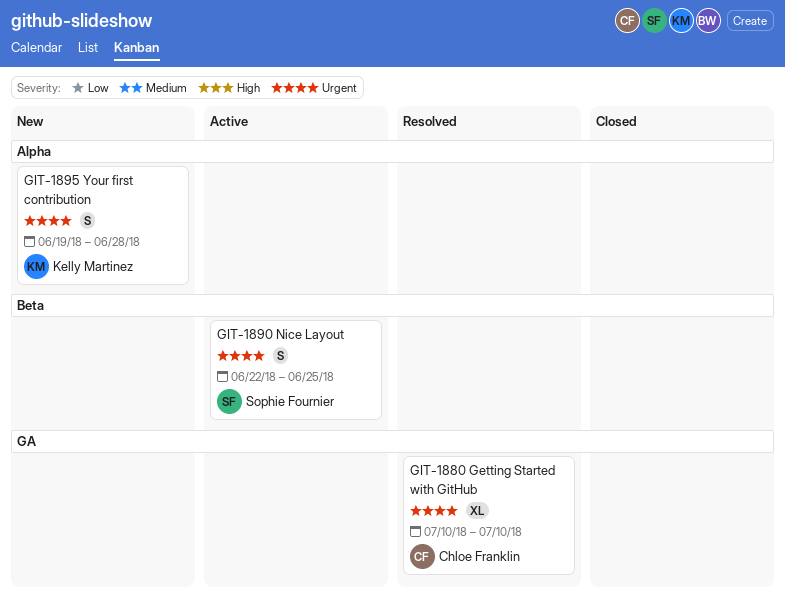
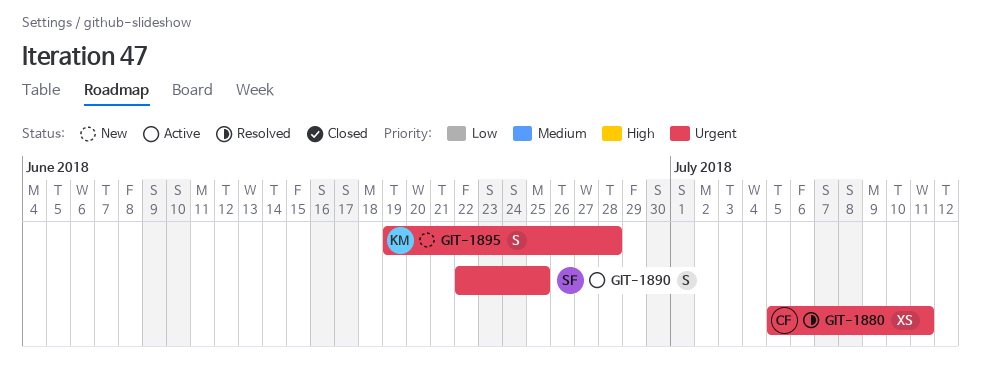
GIT-1880, estimate: XL -> XS
GIT-1880, start: Jul 10 -> Jul 5
GIT-1880, due: Jul 10 -> Jul 11

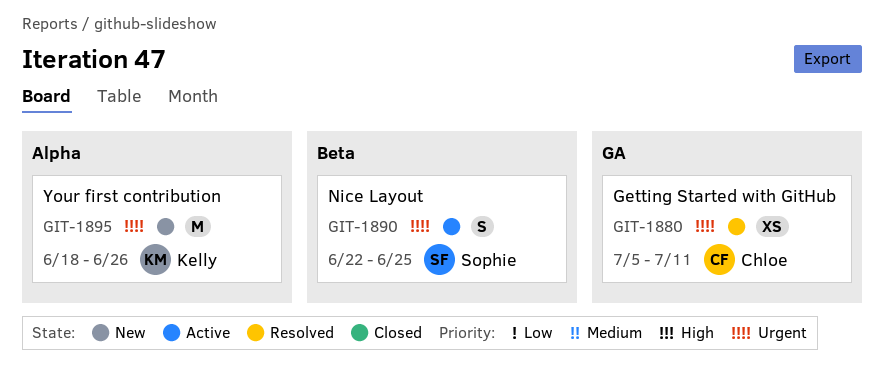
GIT-1895, estimate: S -> M
GIT-1895, start: Jun 19 -> Jun 18
GIT-1895, due: Jun 28 -> Jun 26

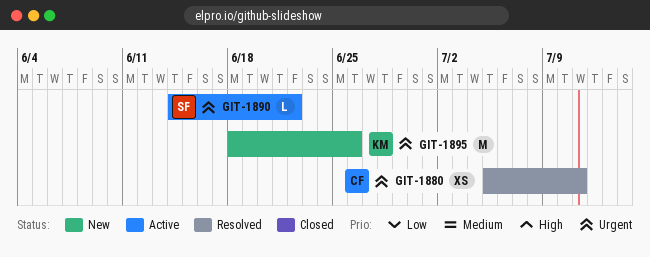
GIT-1890, estimate: S -> L
GIT-1890, start: Jun 22 -> Jun 14
GIT-1890, due: Jun 25 -> Jun 22

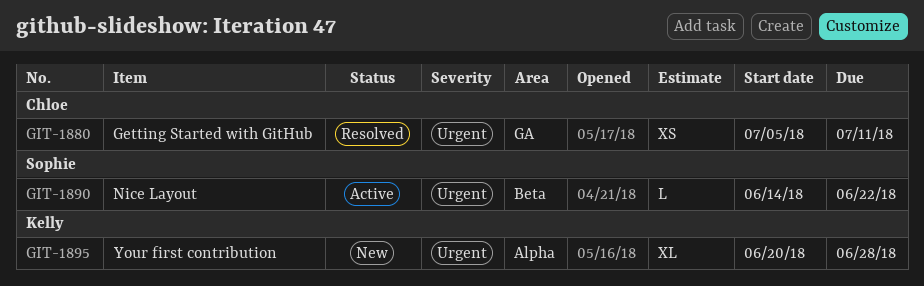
GIT-1895, estimate: M -> XL
GIT-1895, start: Jun 18 -> Jun 20
GIT-1895, due: Jun 26 -> Jun 28

